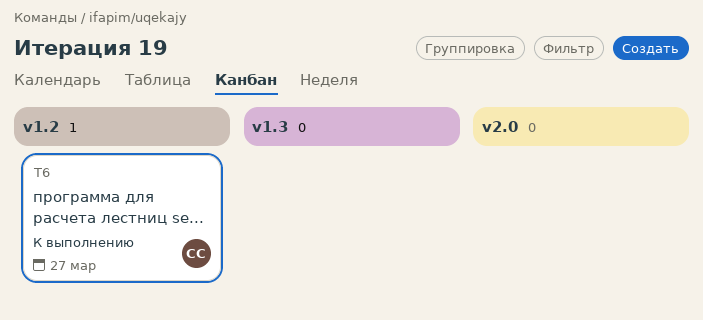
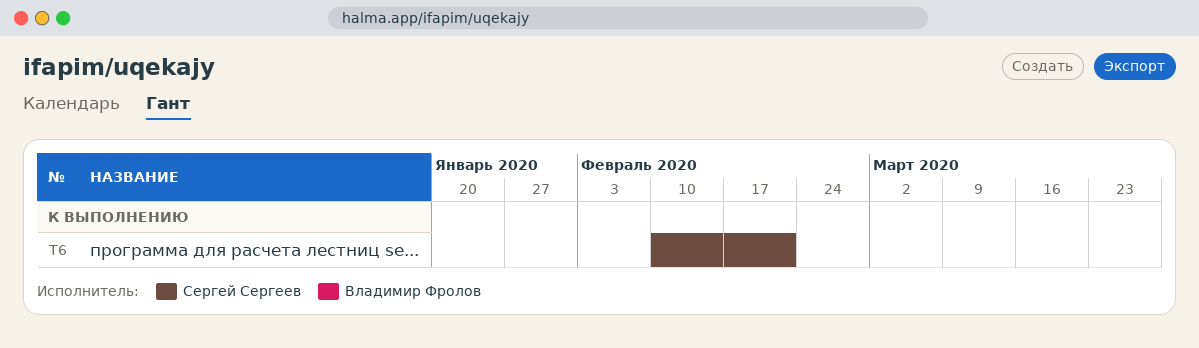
T6, due: Mar 27 -> Feb 21

